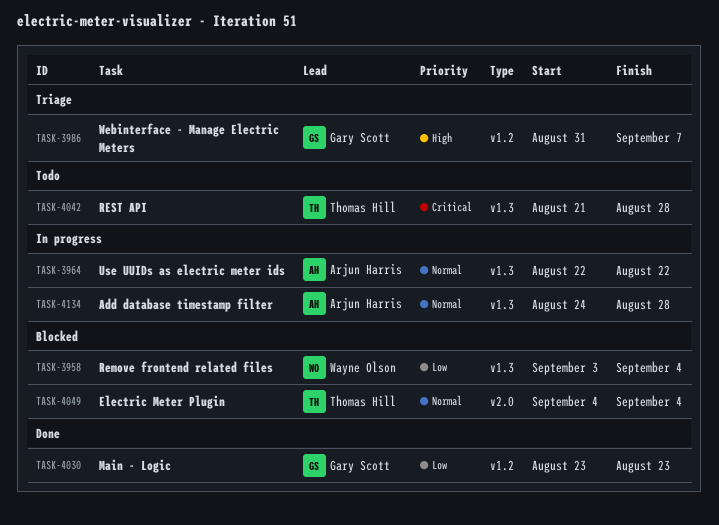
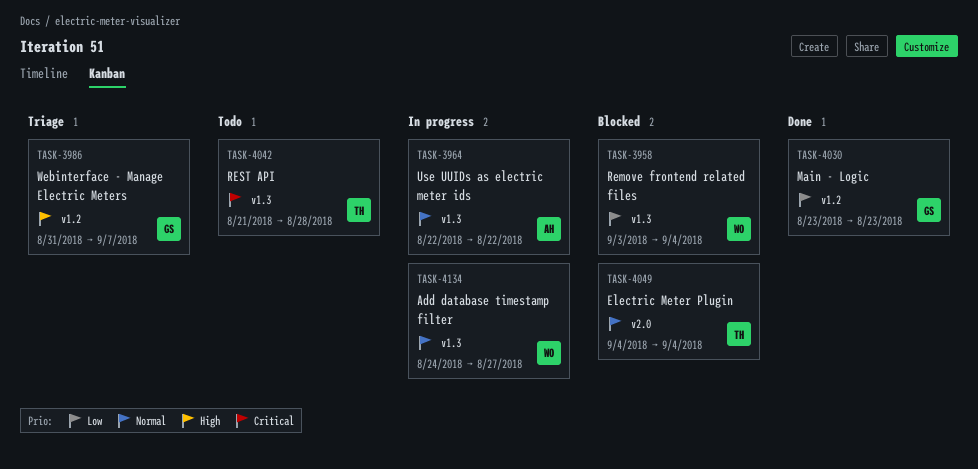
TASK-4134, owner: Arjun Harris -> Wayne Olson
TASK-4134, due: Aug 28 -> Aug 27

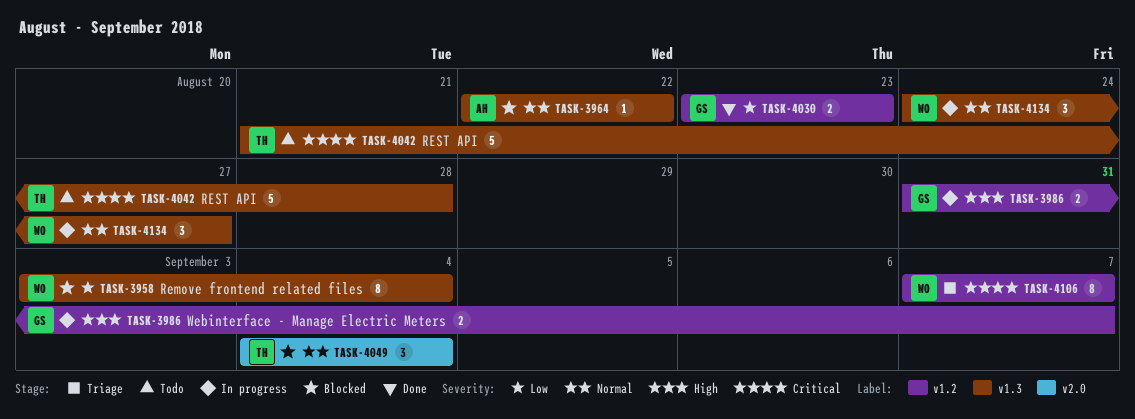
TASK-3964, status: In progress -> Blocked
TASK-3986, status: Triage -> In progress
TASK-4106: none -> present

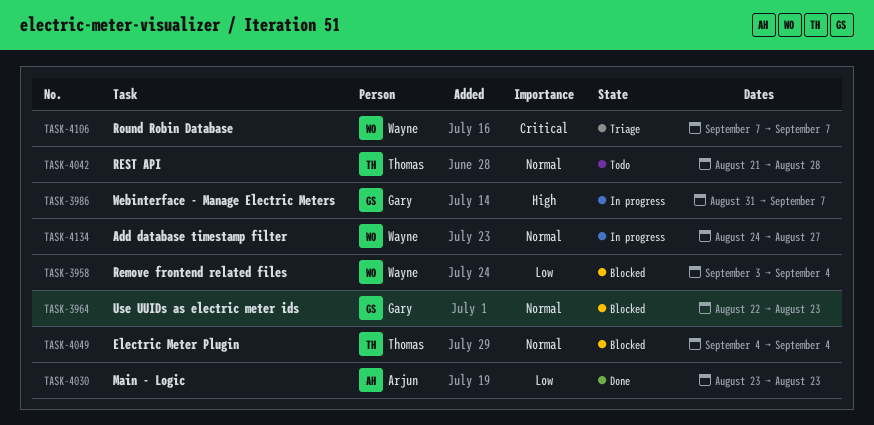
TASK-3964, owner: Arjun -> Gary
TASK-3964, due: Aug 22 -> Aug 23
TASK-4030, owner: Gary -> Arjun
TASK-4042, priority: Critical -> Normal

